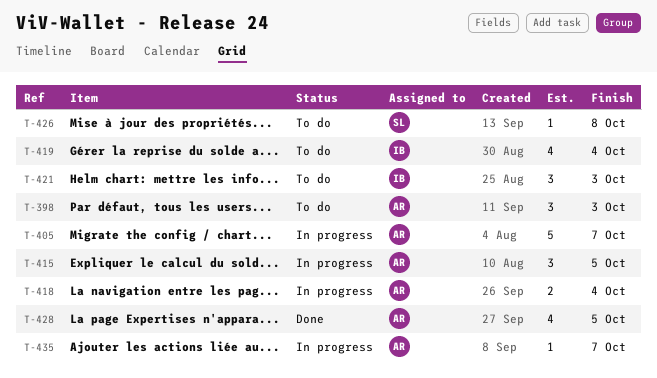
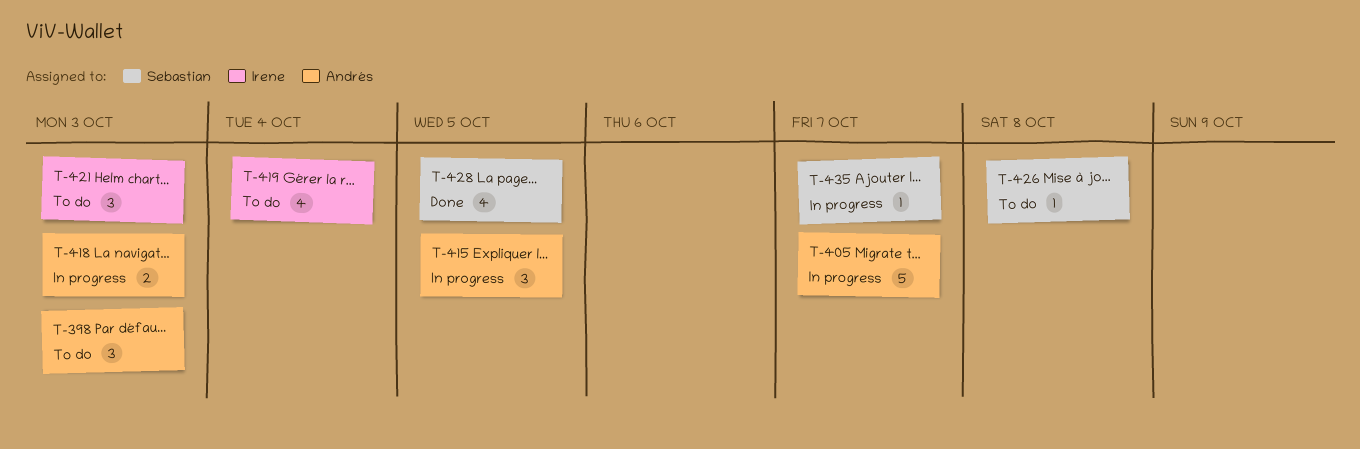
T-418, due: Oct 4 -> Oct 3
T-428, owner: Andrés -> Sebastian
T-435, owner: Andrés -> Sebastian

